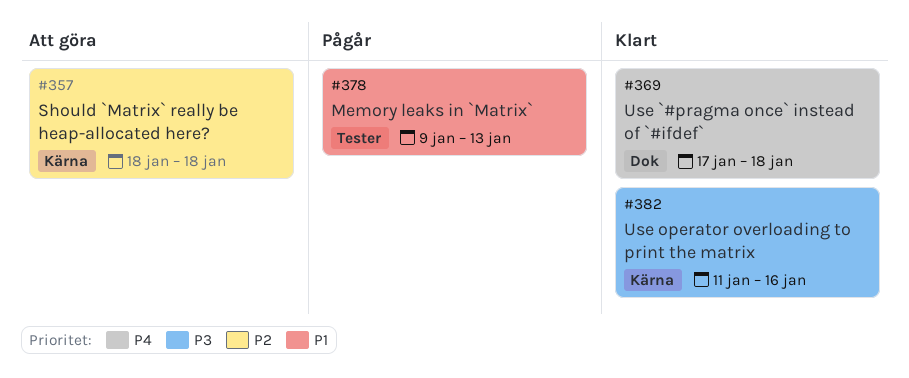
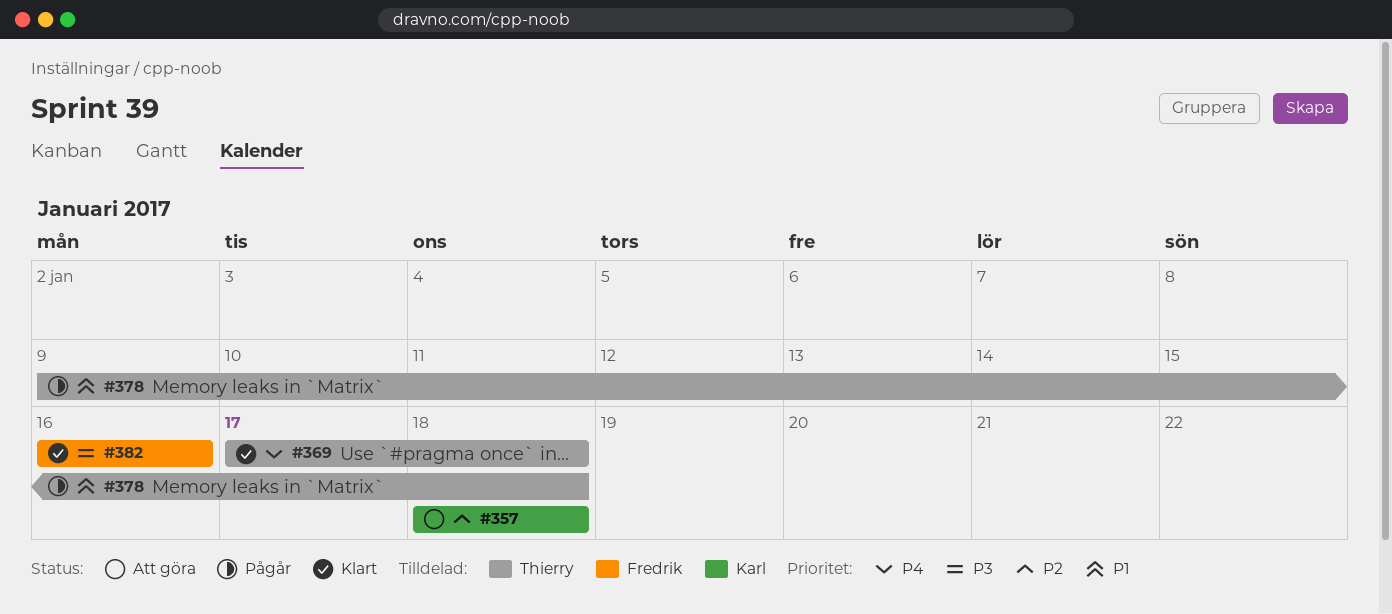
#378, due: Jan 13 -> Jan 18
#382, start: Jan 11 -> Jan 16

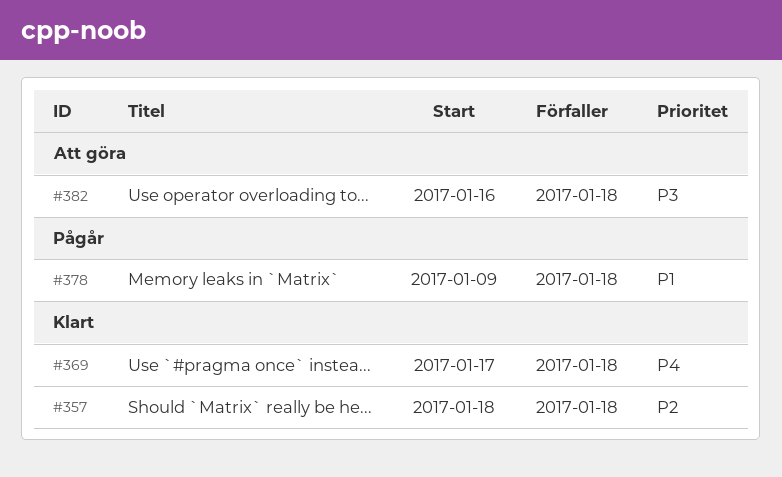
#357, status: Att göra -> Klart
#382, status: Klart -> Att göra
#382, due: Jan 16 -> Jan 18

